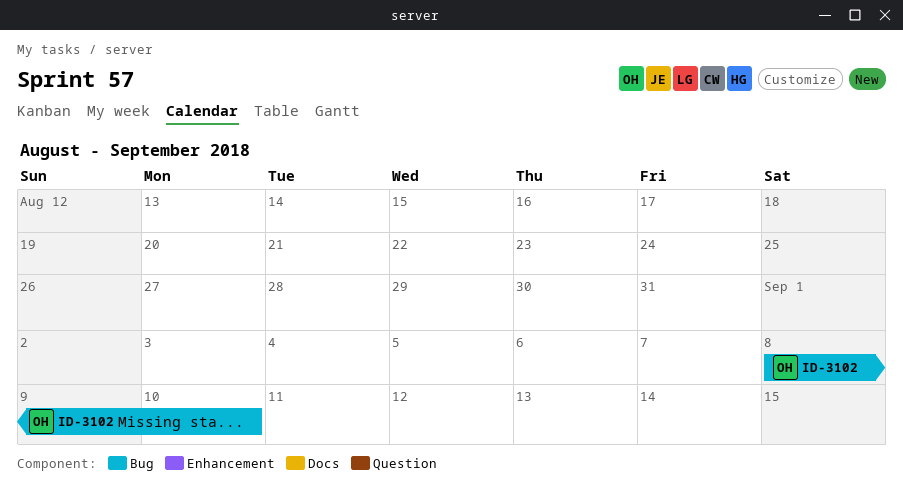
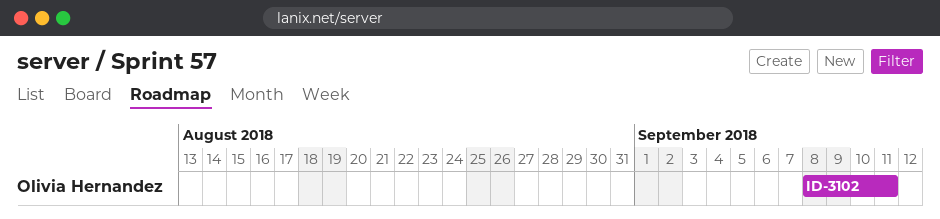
ID-3102, due: Sep 10 -> Sep 11

